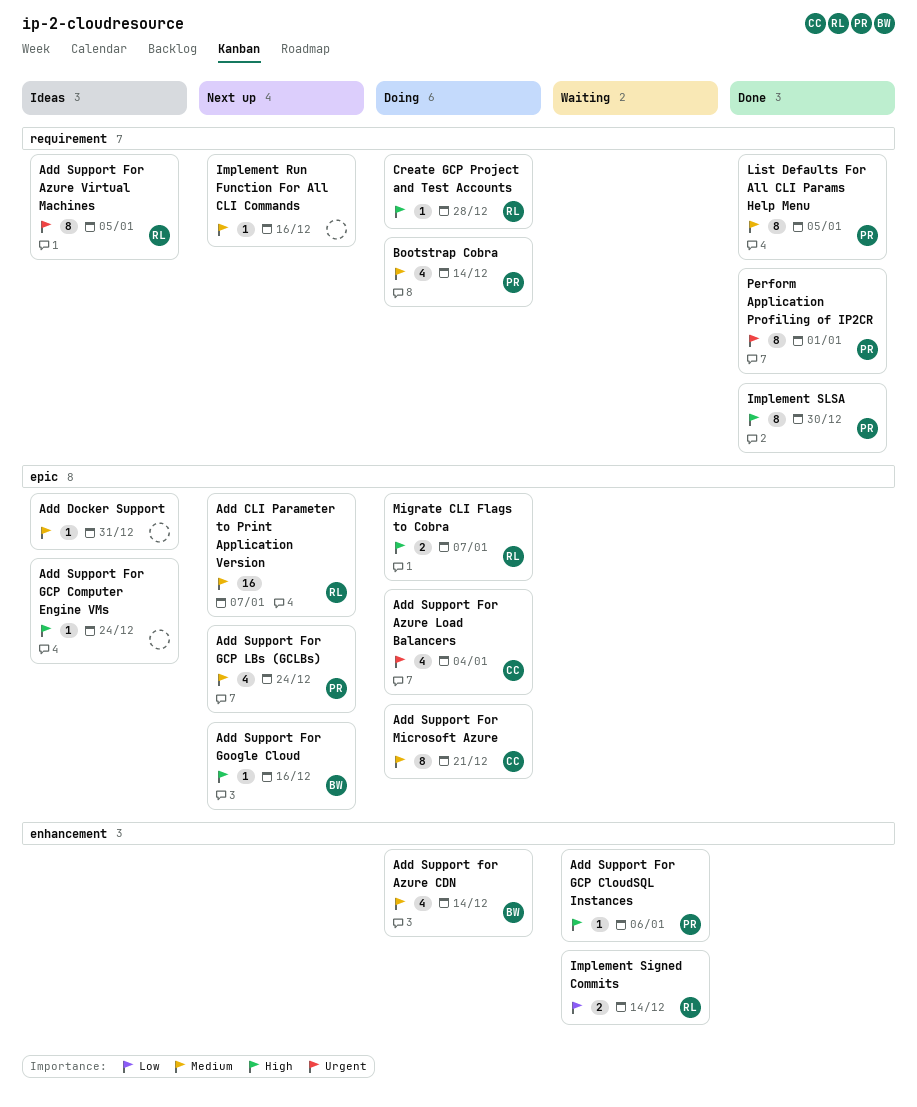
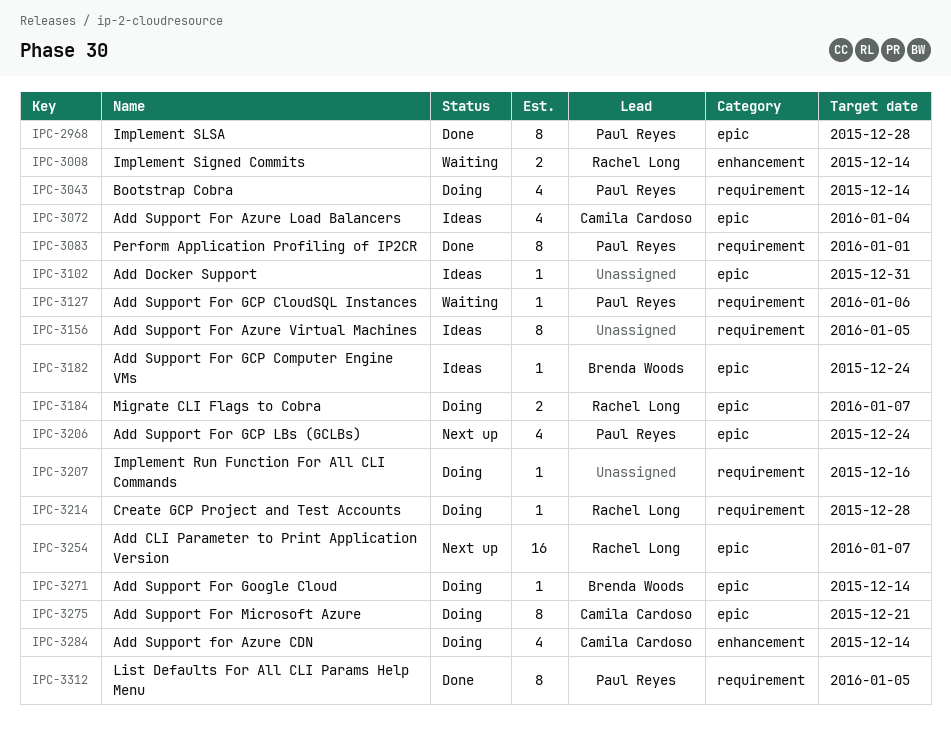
Add Support for Azure CDN, owner: Brenda Woods -> Camila Cardoso
Add Support For Azure Load Balancers, status: Doing -> Ideas
Add Support For Azure Virtual Machines, owner: Rachel Long -> none
Add Support For GCP CloudSQL Instances, label: enhancement -> requirement
Add Support For GCP Computer Engine VMs, owner: none -> Brenda Woods
Add Support For Google Cloud, status: Next up -> Doing
Add Support For Google Cloud, due: Dec 16 -> Dec 14
Implement Run Function For All CLI Commands, status: Next up -> Doing
Implement SLSA, label: requirement -> epic
Implement SLSA, due: Dec 30 -> Dec 28

